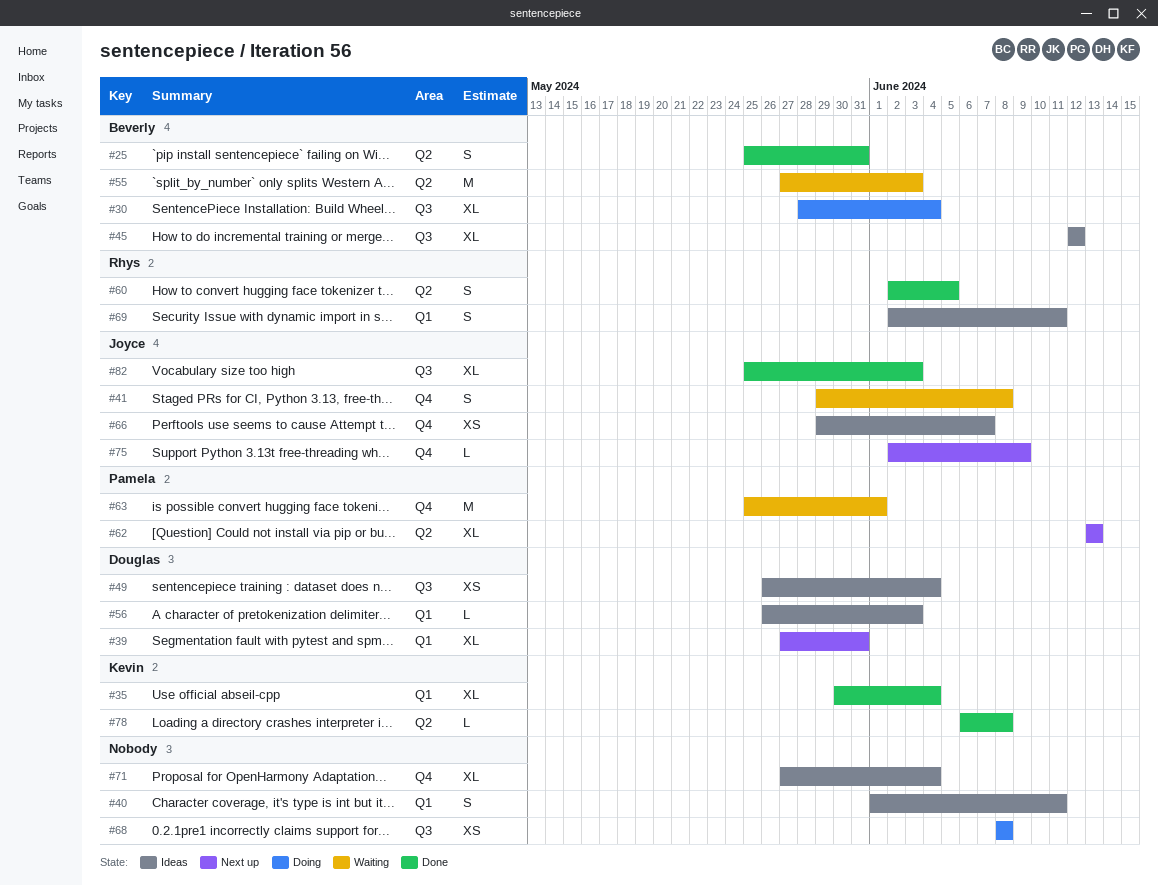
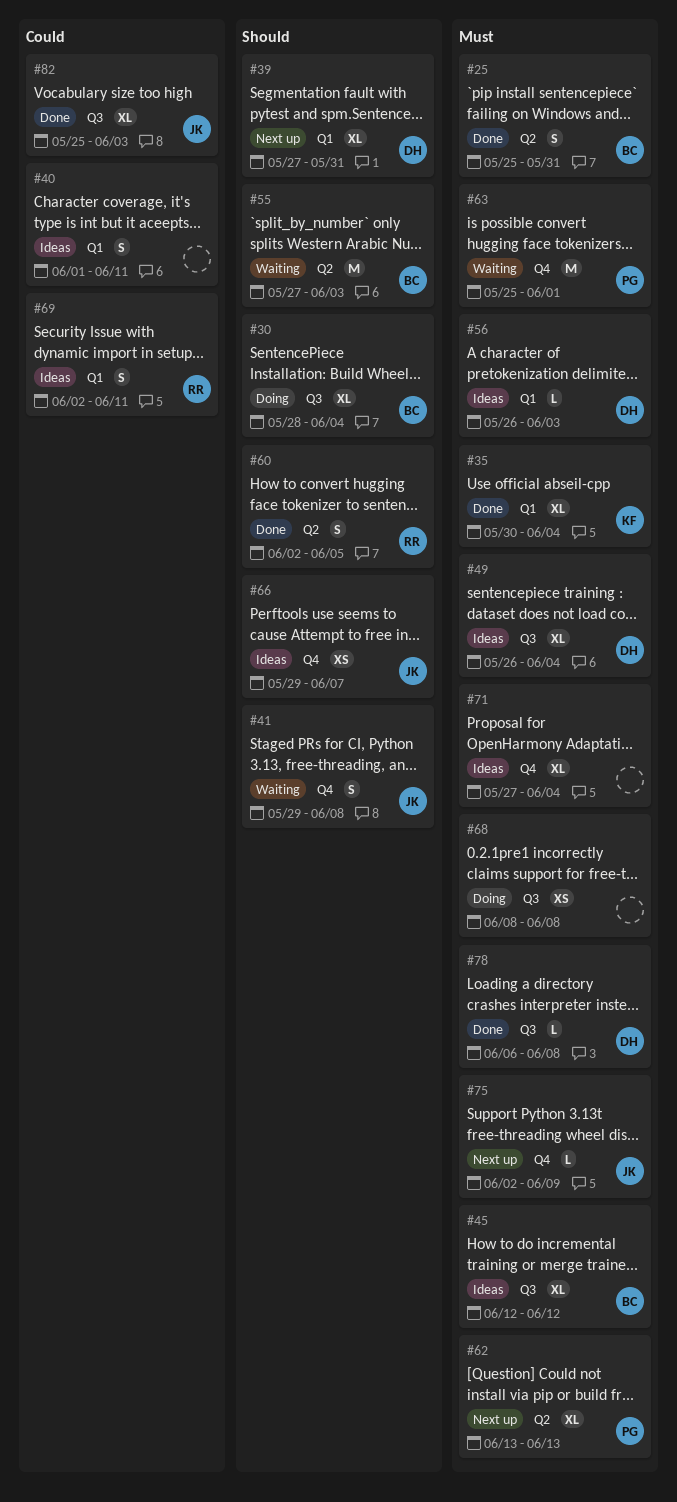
#49, estimate: XS -> XL
#78, owner: Kevin -> Douglas
#78, label: Q2 -> Q3

